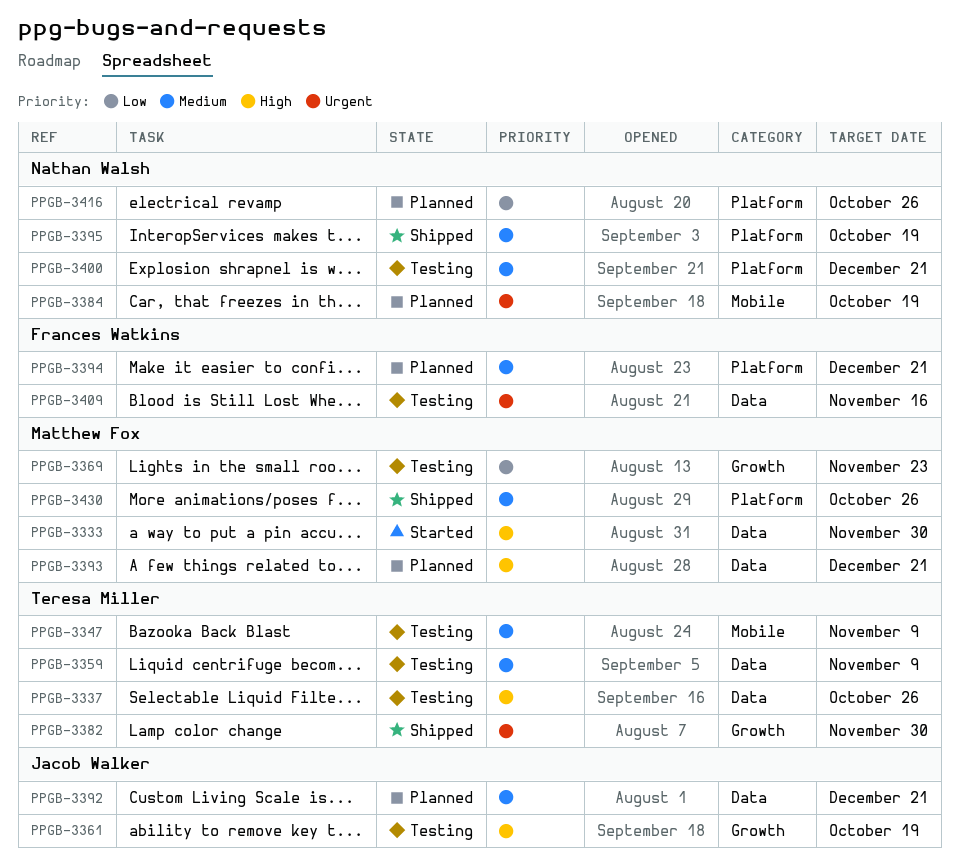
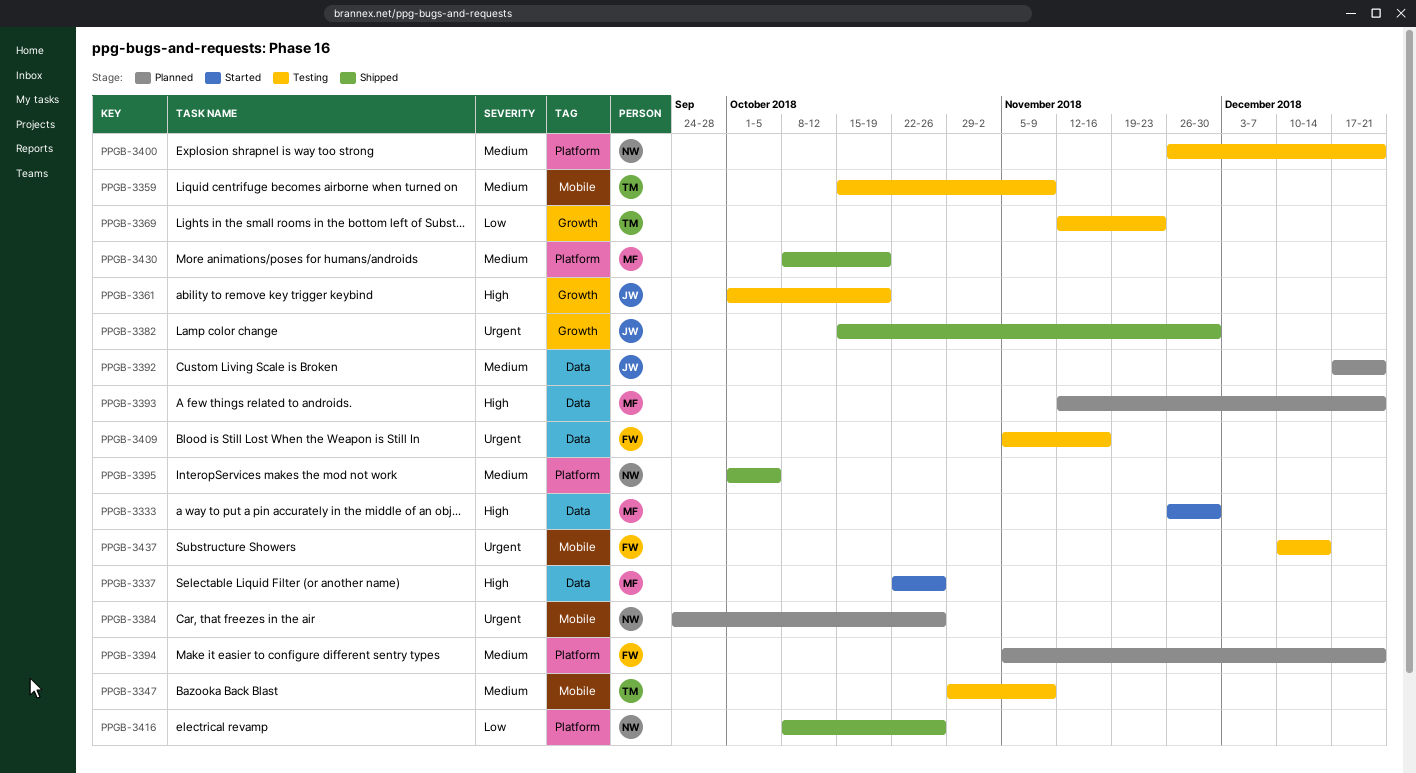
PPGB-3337, status: Testing -> Started
PPGB-3337, owner: Teresa Miller -> Matthew Fox
PPGB-3359, label: Data -> Mobile
PPGB-3369, owner: Matthew Fox -> Teresa Miller
PPGB-3382, owner: Teresa Miller -> Jacob Walker
PPGB-3384, due: Oct 19 -> Oct 26
PPGB-3395, due: Oct 19 -> Oct 5
PPGB-3416, status: Planned -> Shipped
PPGB-3430, due: Oct 26 -> Oct 19
PPGB-3437: none -> present

